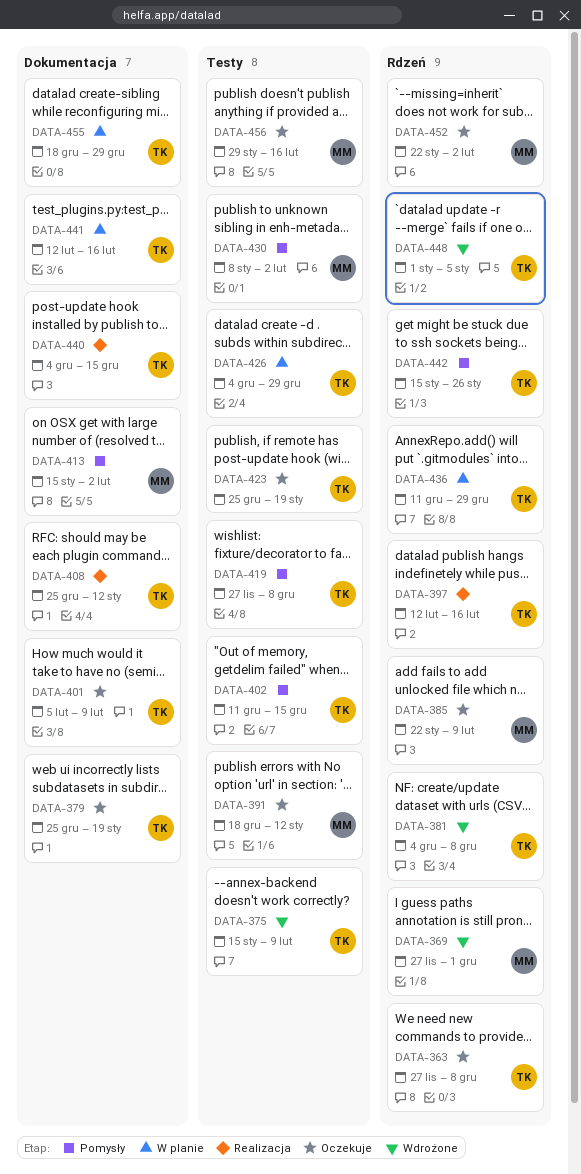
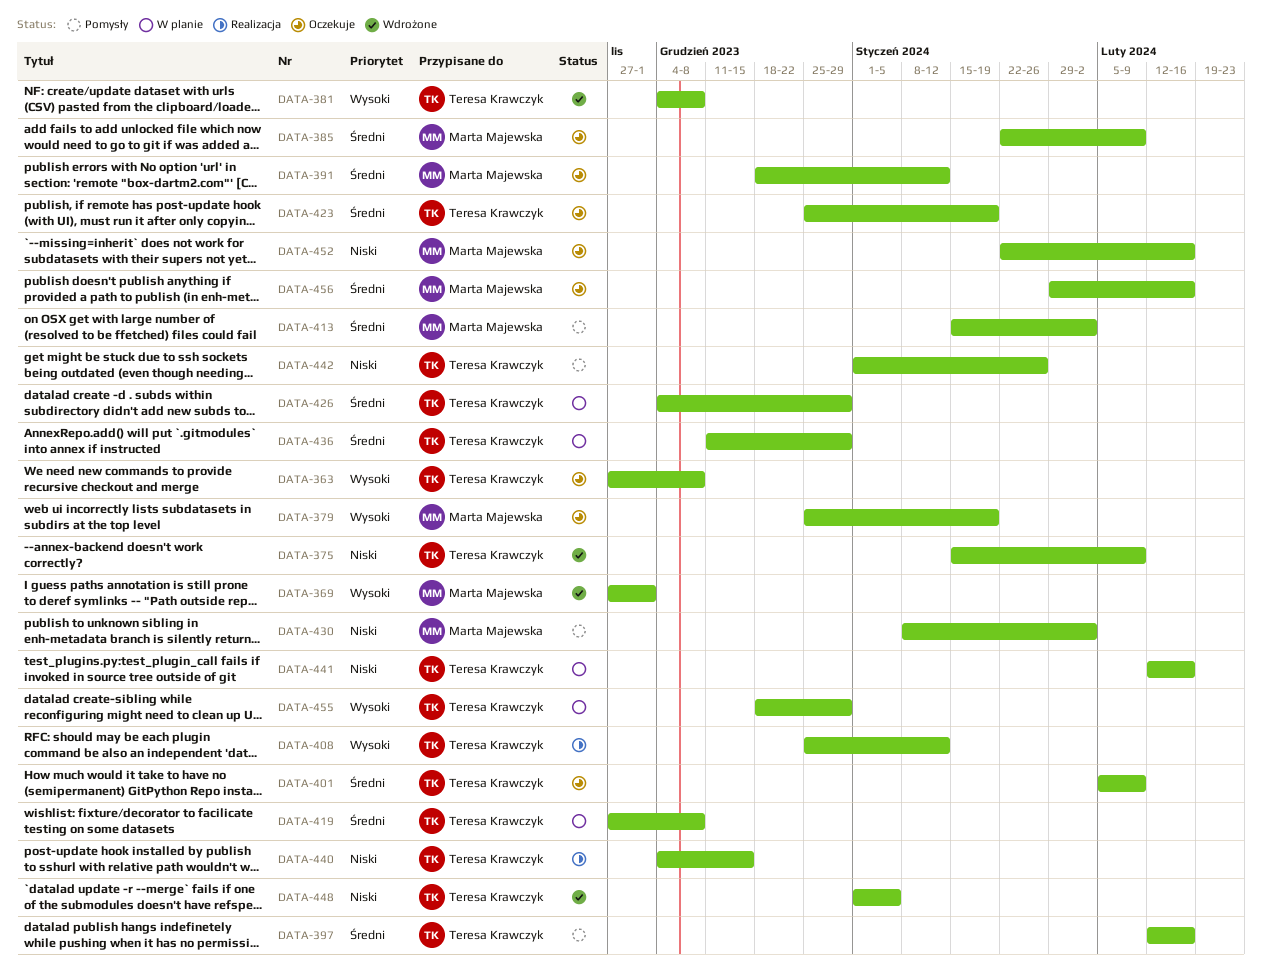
DATA-379, owner: Teresa Krawczyk -> Marta Majewska
DATA-397, status: Realizacja -> Pomysły
DATA-402: present -> none
DATA-419, status: Pomysły -> W planie
DATA-442, start: Jan 15 -> Jan 1
DATA-452, due: Feb 2 -> Feb 16

